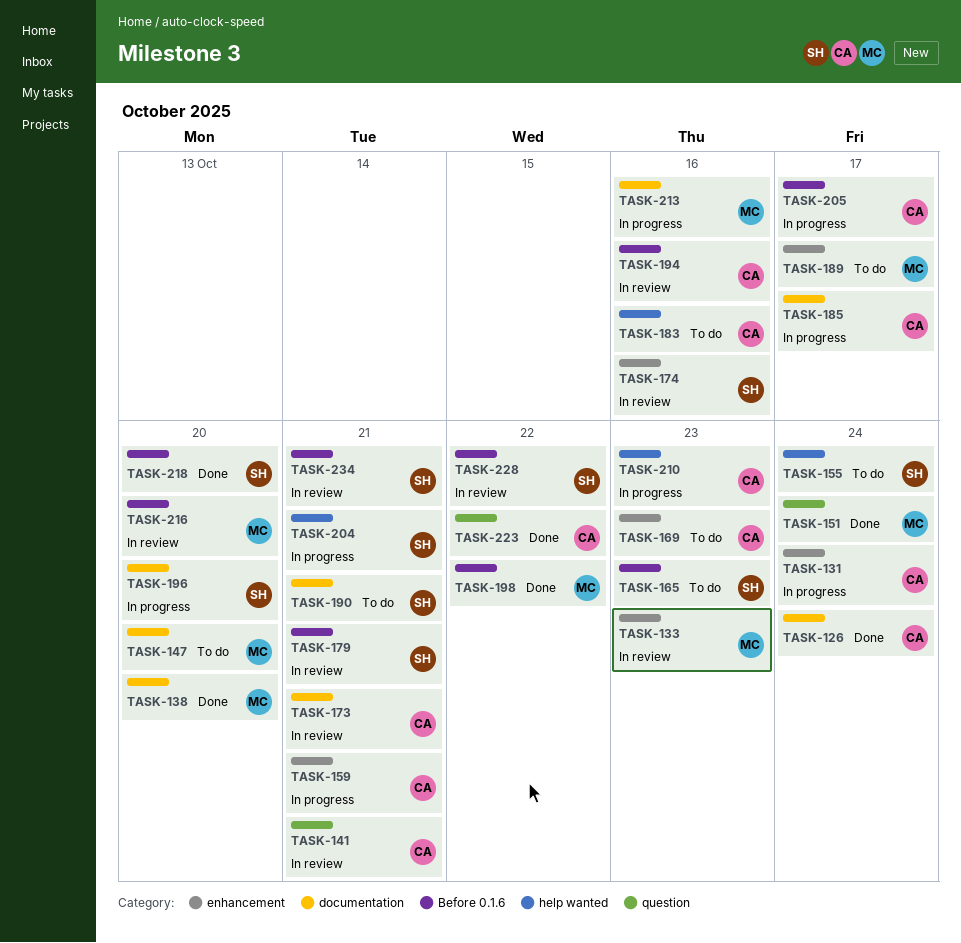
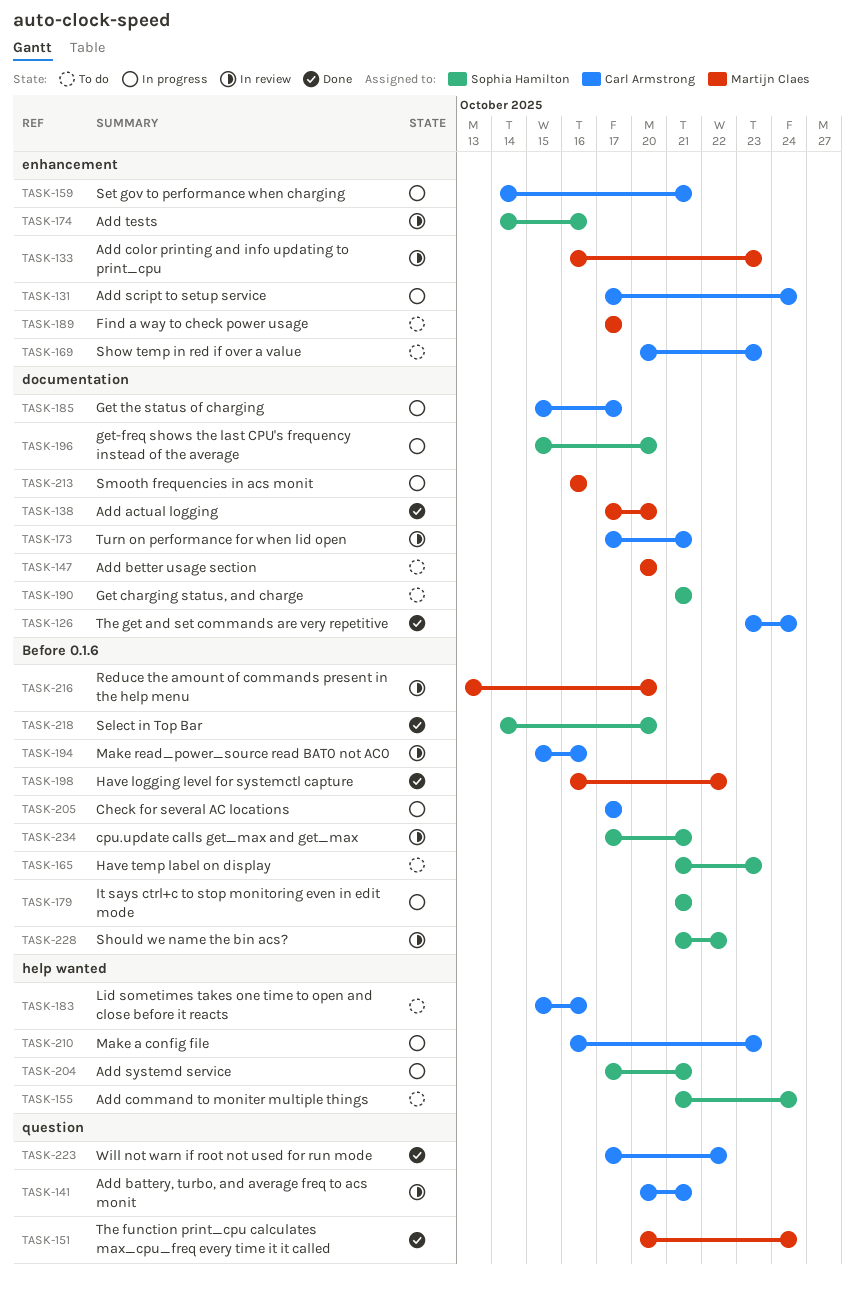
TASK-179, status: In review -> In progress

